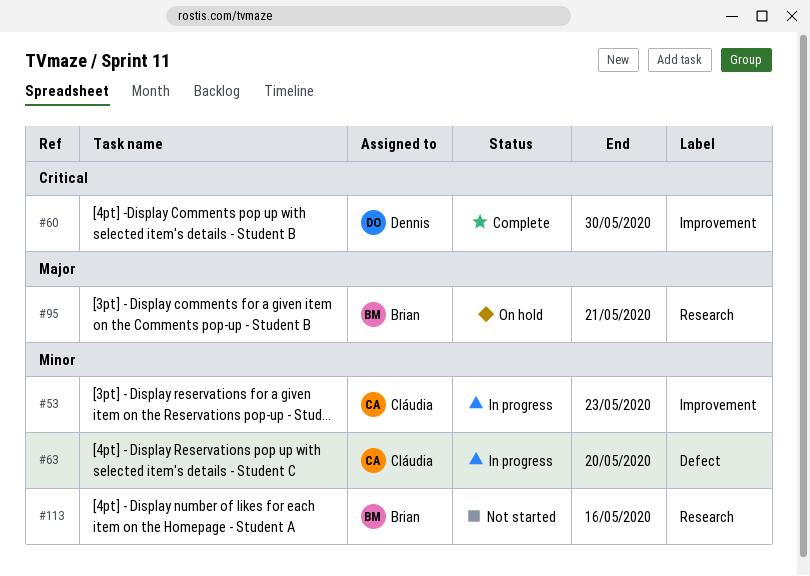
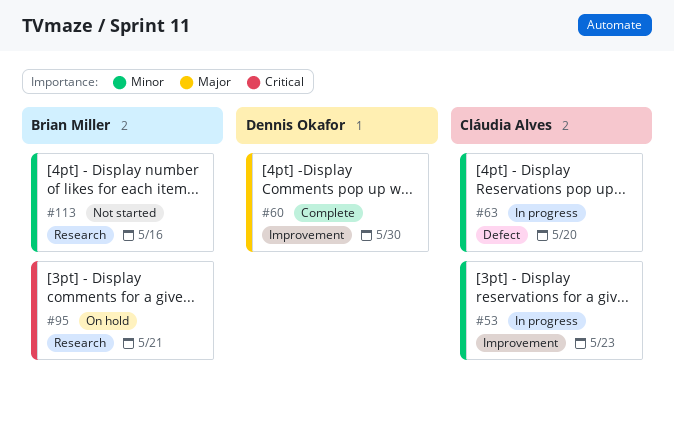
#60, priority: Critical -> Major
#95, priority: Major -> Critical

